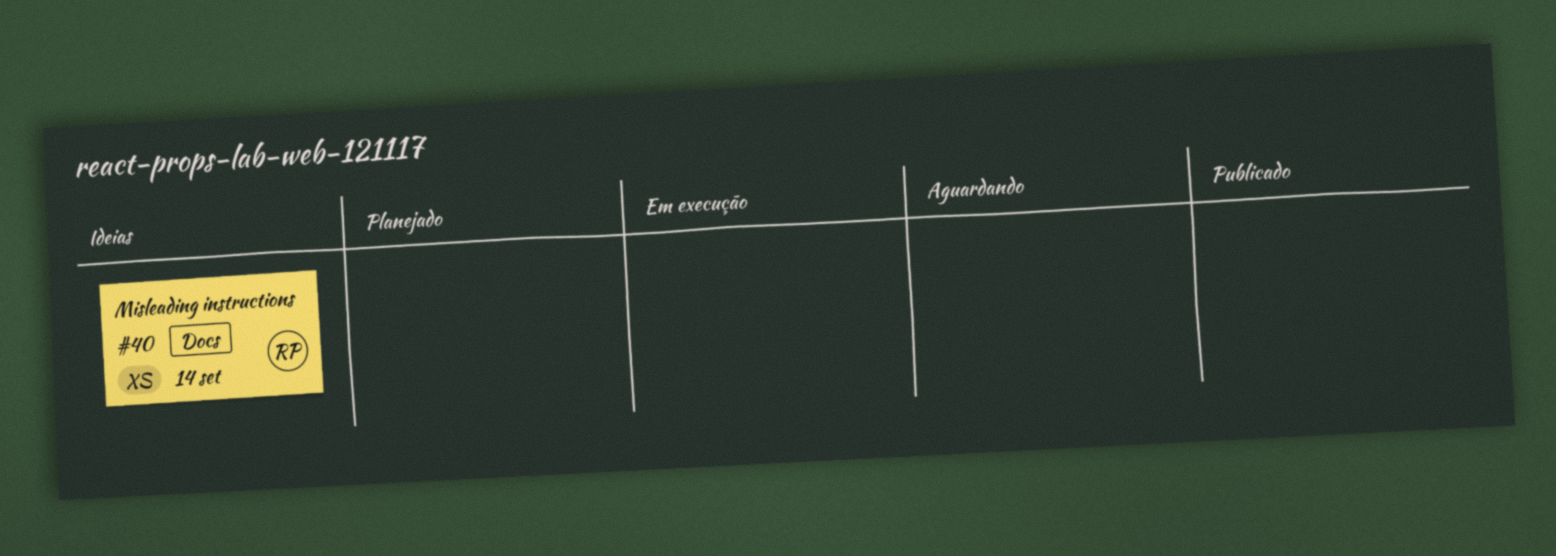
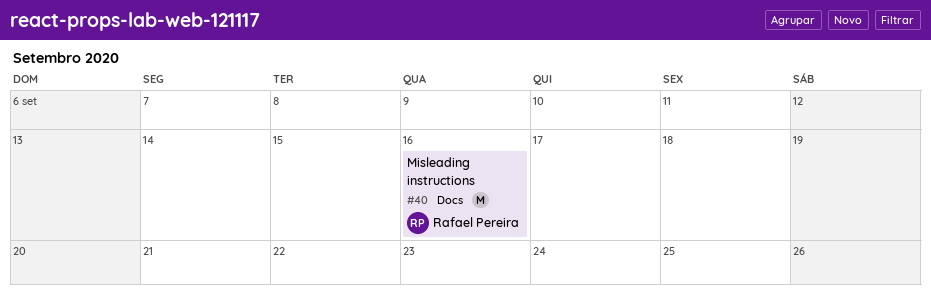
#40, estimate: XS -> M
#40, due: Sep 14 -> Sep 16

